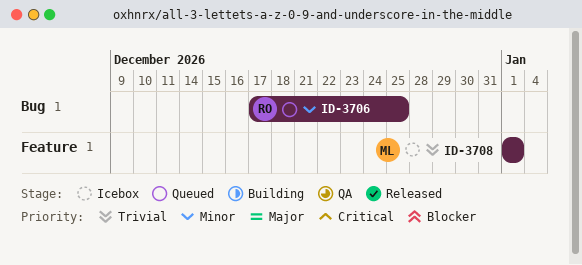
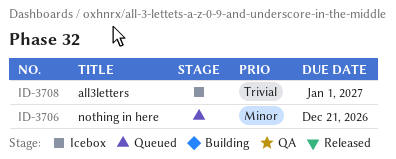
ID-3706, due: Dec 25 -> Dec 21

